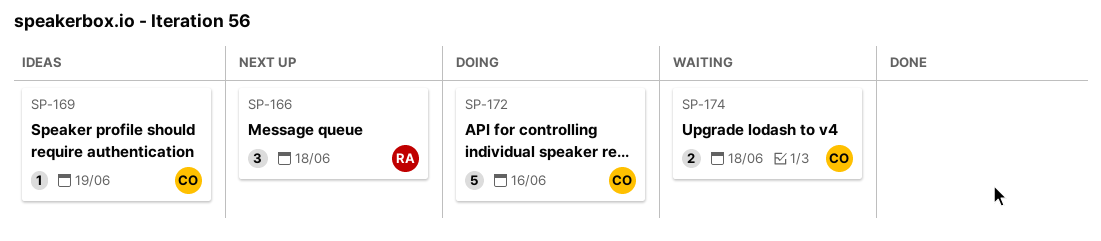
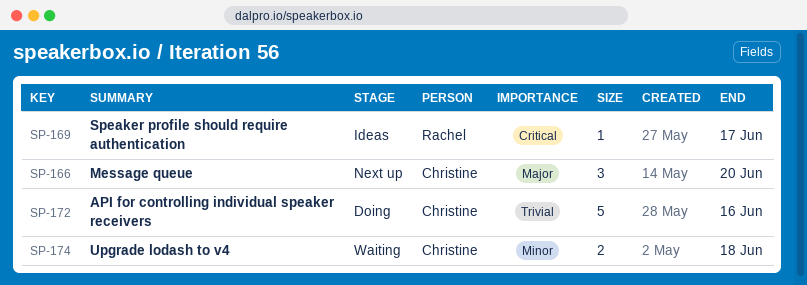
SP-166, owner: Rachel -> Christine
SP-166, due: Jun 18 -> Jun 20
SP-169, owner: Christine -> Rachel
SP-169, due: Jun 19 -> Jun 17

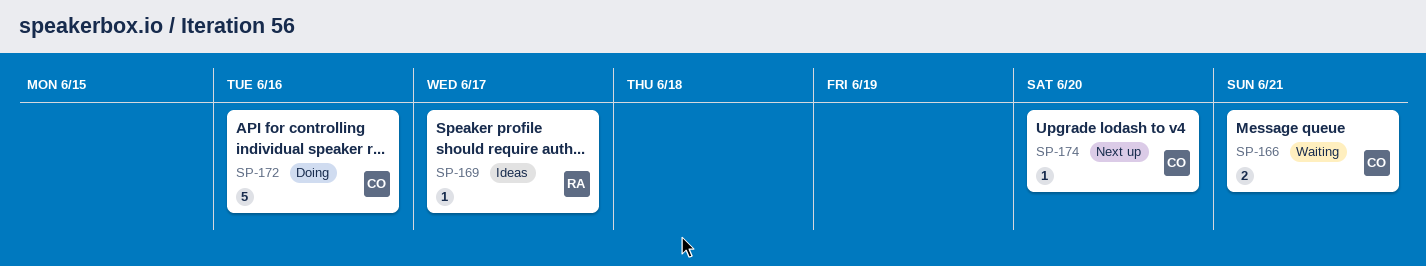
SP-166, status: Next up -> Waiting
SP-166, estimate: 3 -> 2
SP-166, due: Jun 20 -> Jun 21
SP-174, status: Waiting -> Next up
SP-174, estimate: 2 -> 1
SP-174, due: Jun 18 -> Jun 20

